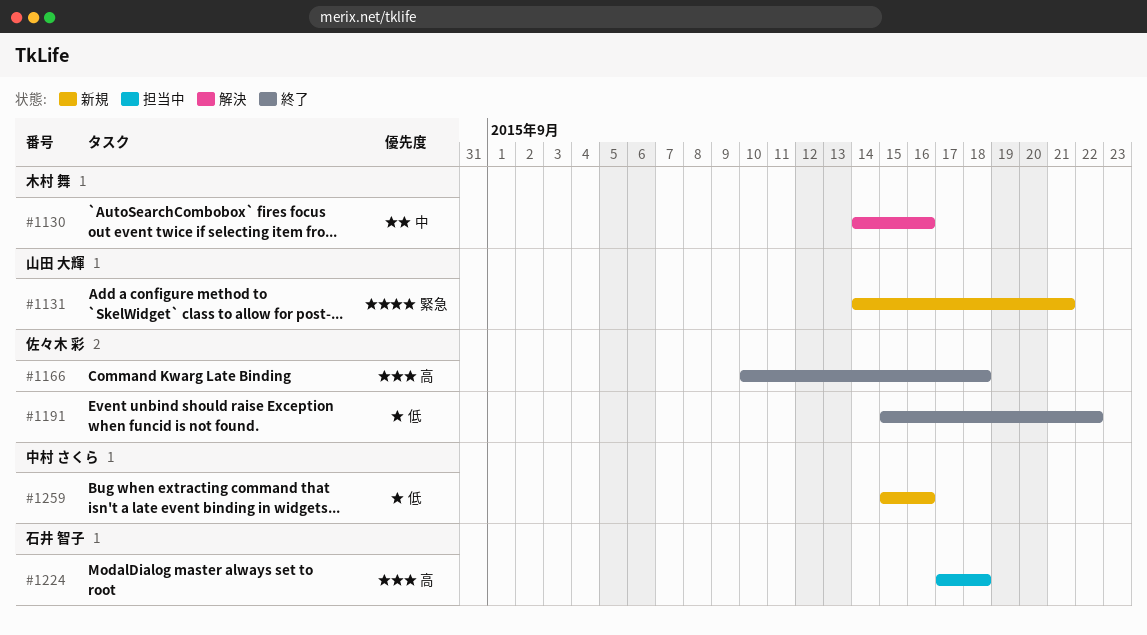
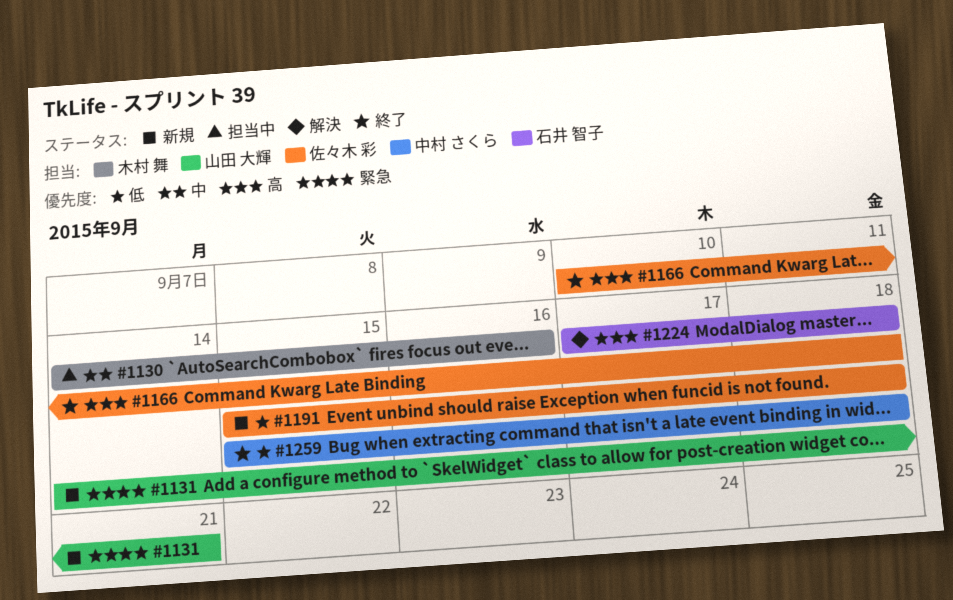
#1130, status: 解決 -> 担当中
#1191, status: 終了 -> 新規
#1191, due: Sep 22 -> Sep 18
#1224, status: 担当中 -> 解決
#1259, status: 新規 -> 終了
#1259, due: Sep 16 -> Sep 18

